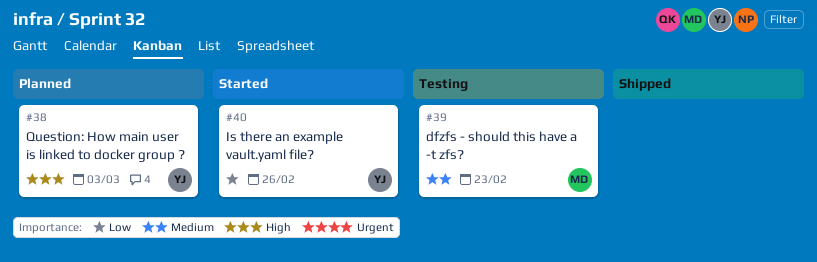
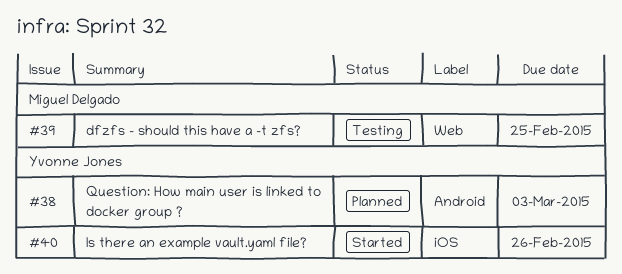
#39, due: Feb 23 -> Feb 25

